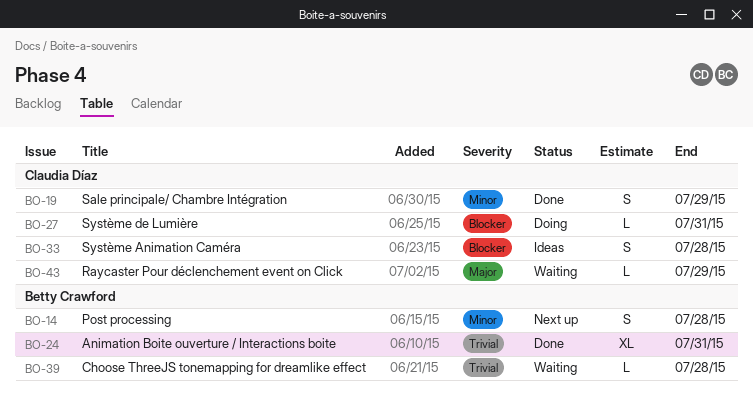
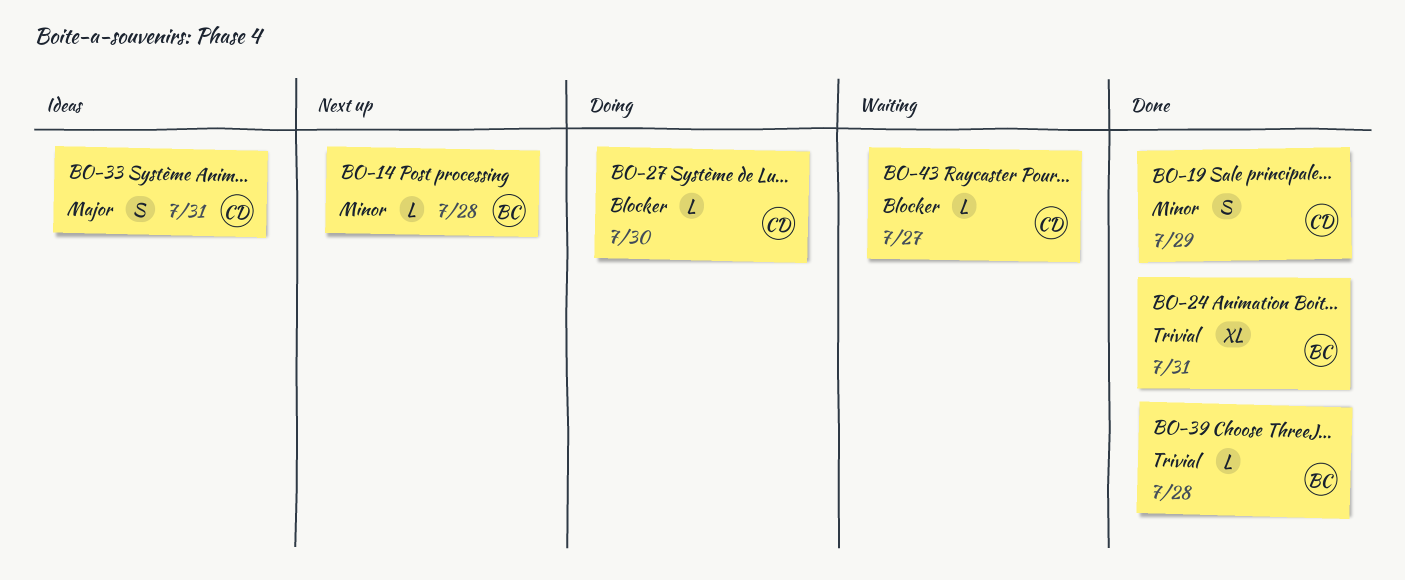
BO-14, estimate: S -> L
BO-27, due: Jul 31 -> Jul 30
BO-33, priority: Blocker -> Major
BO-33, due: Jul 28 -> Jul 31
BO-39, status: Waiting -> Done
BO-43, priority: Major -> Blocker
BO-43, due: Jul 29 -> Jul 27

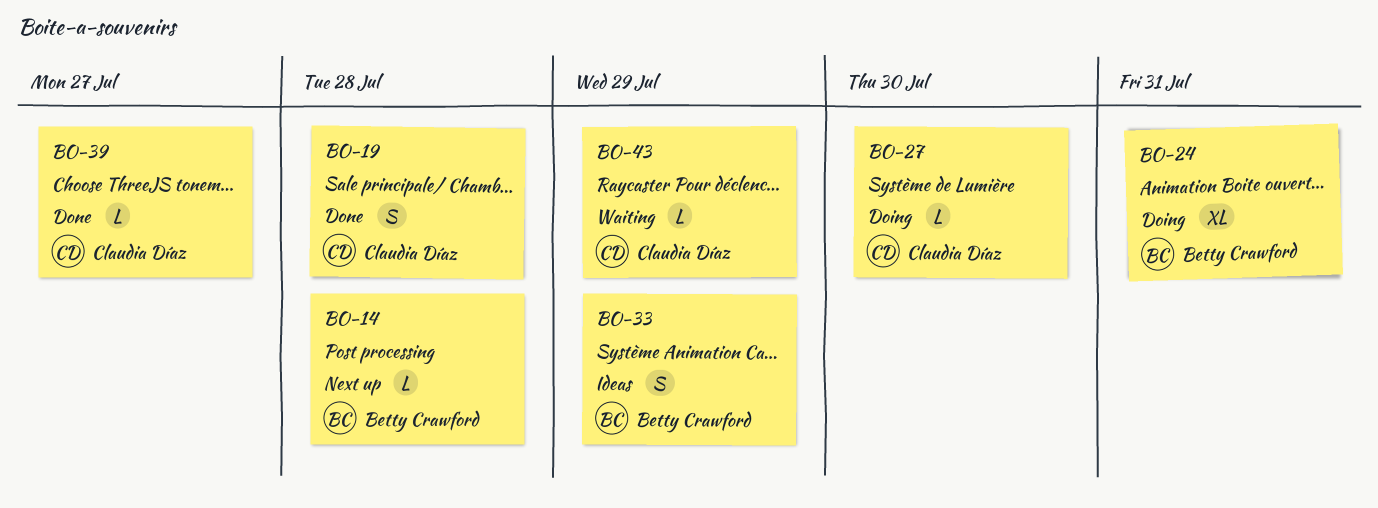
BO-19, due: Jul 29 -> Jul 28
BO-24, status: Done -> Doing
BO-33, owner: Claudia Díaz -> Betty Crawford
BO-33, due: Jul 31 -> Jul 29
BO-39, owner: Betty Crawford -> Claudia Díaz
BO-39, due: Jul 28 -> Jul 27
BO-43, due: Jul 27 -> Jul 29

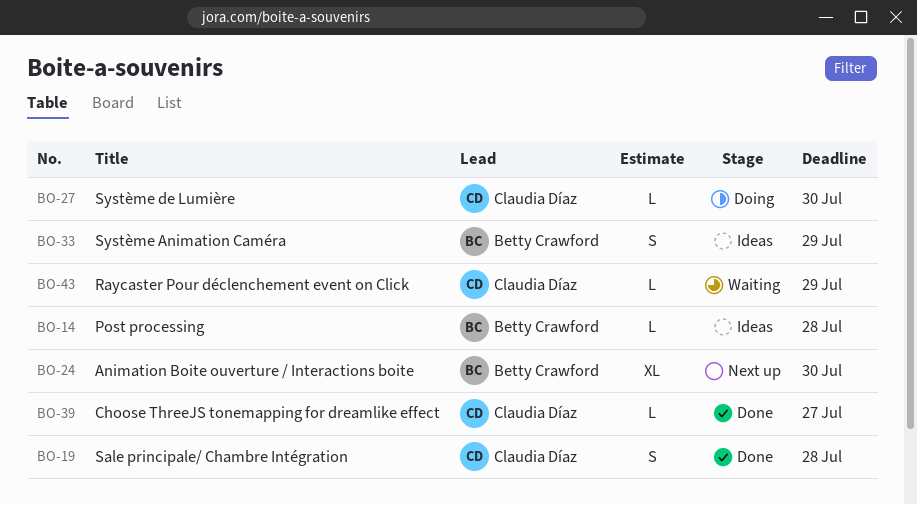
BO-14, status: Next up -> Ideas
BO-24, status: Doing -> Next up
BO-24, due: Jul 31 -> Jul 30

